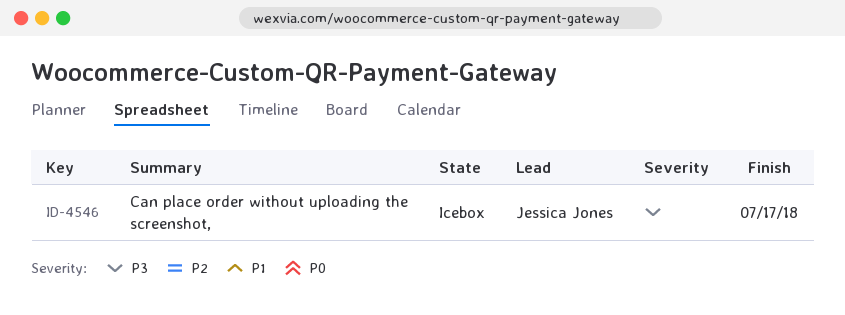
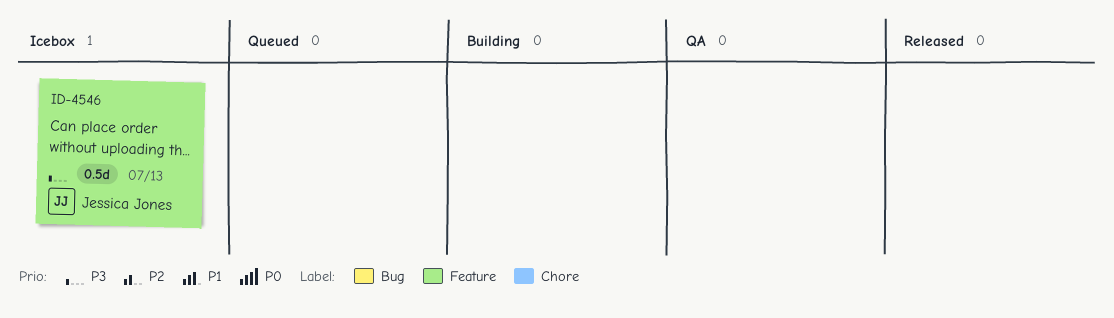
ID-4546, due: Jul 17 -> Jul 13

